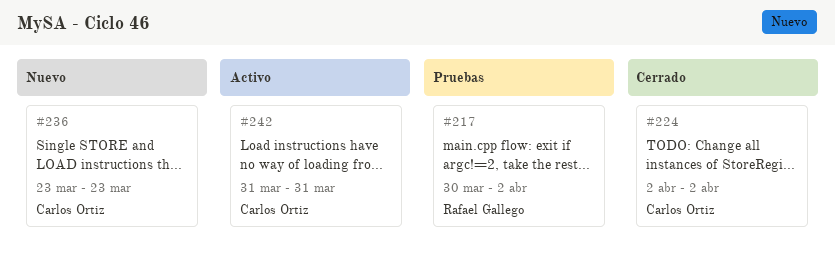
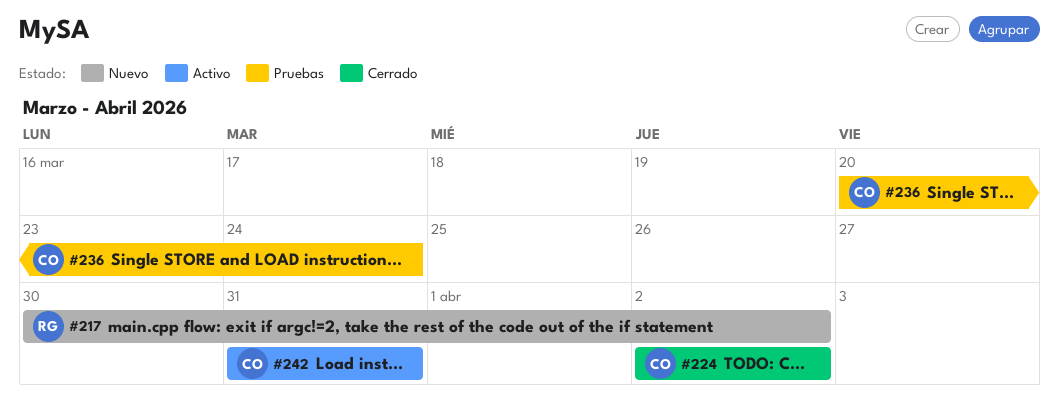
#217, status: Pruebas -> Nuevo
#236, status: Nuevo -> Pruebas
#236, start: Mar 23 -> Mar 20
#236, due: Mar 23 -> Mar 24

